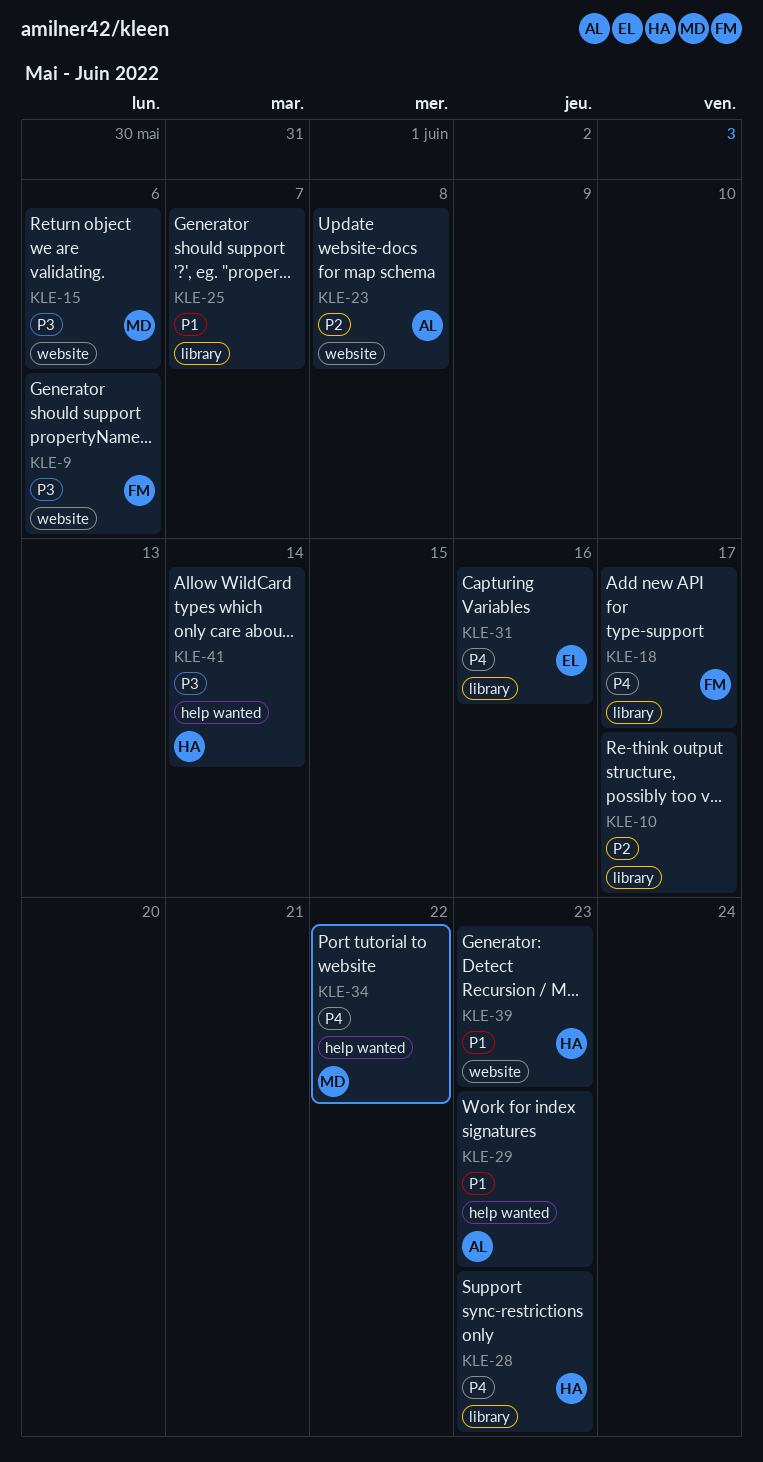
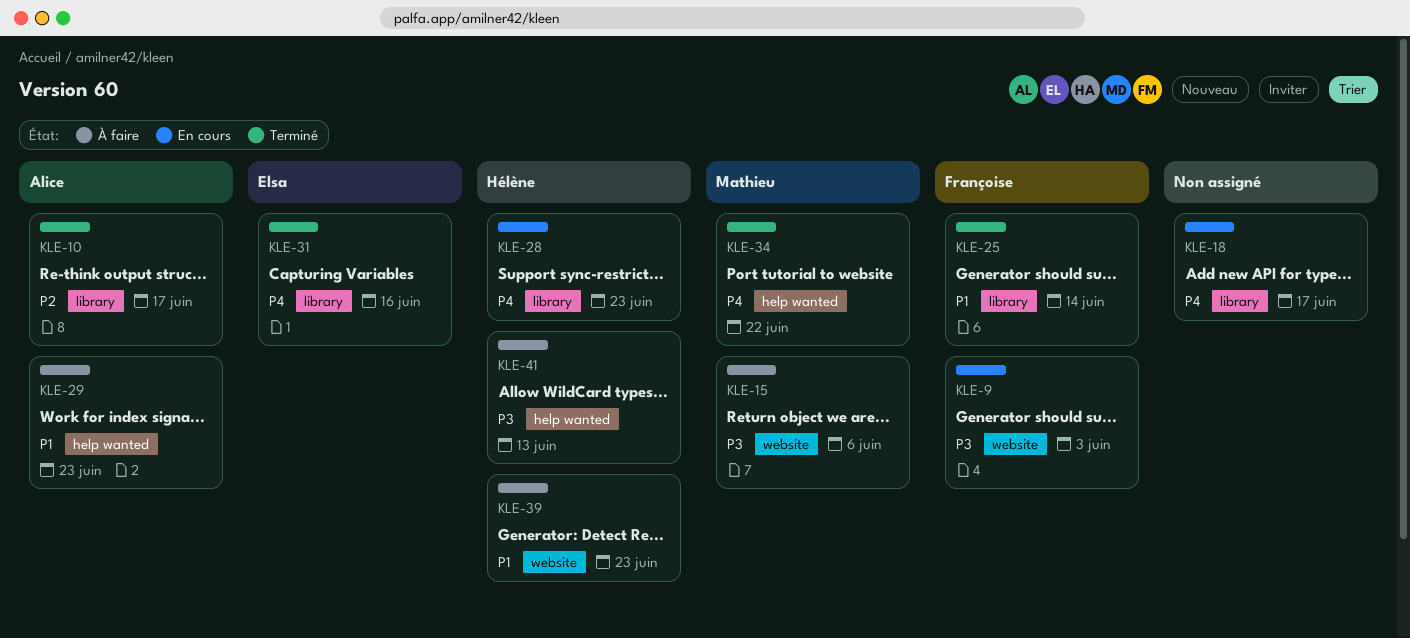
KLE-9, due: Jun 6 -> Jun 3
KLE-10, owner: none -> Alice
KLE-18, owner: Françoise -> none
KLE-23: present -> none
KLE-25, owner: none -> Françoise
KLE-25, due: Jun 7 -> Jun 14
KLE-41, due: Jun 14 -> Jun 13

